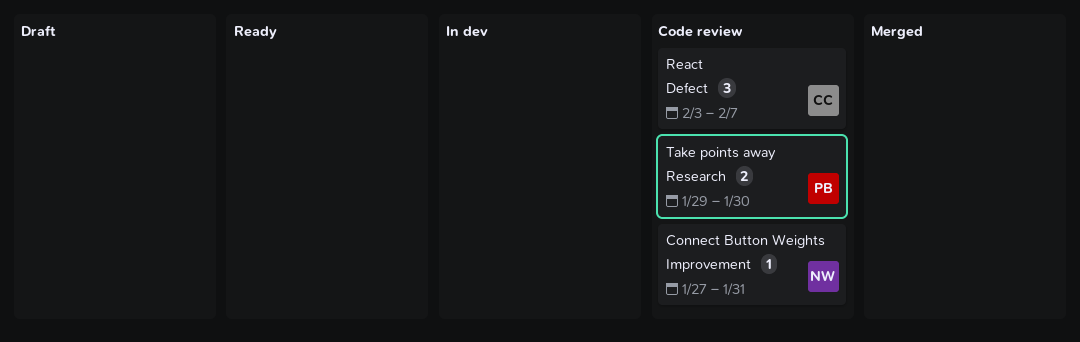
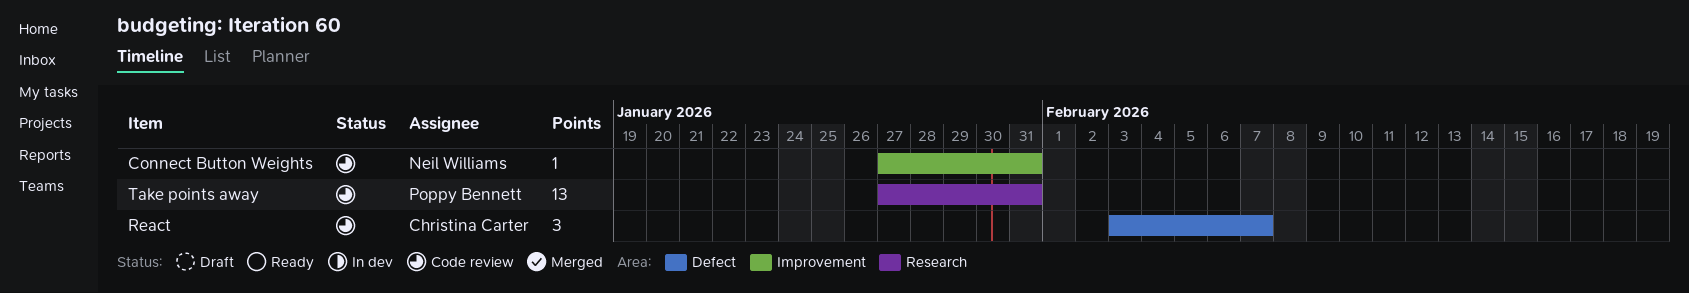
Take points away, estimate: 2 -> 13
Take points away, start: Jan 29 -> Jan 27
Take points away, due: Jan 30 -> Jan 31

